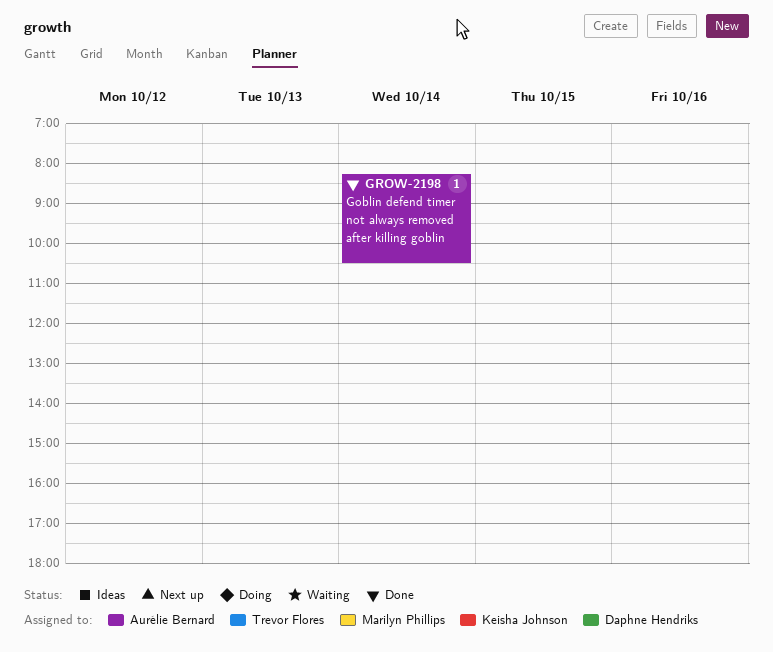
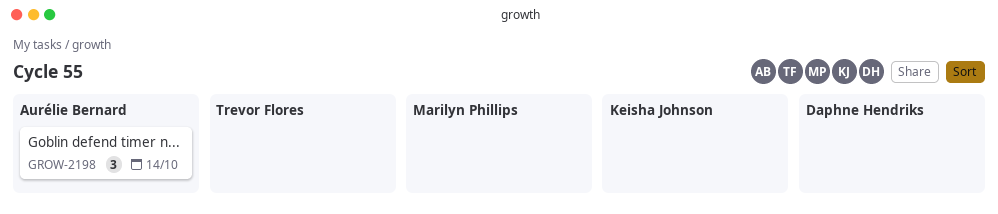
GROW-2198, estimate: 1 -> 3

